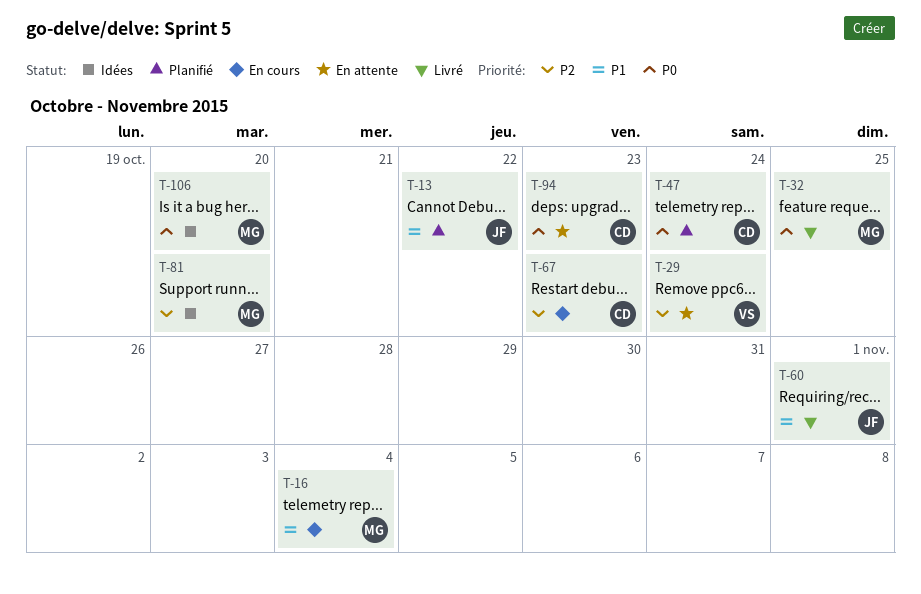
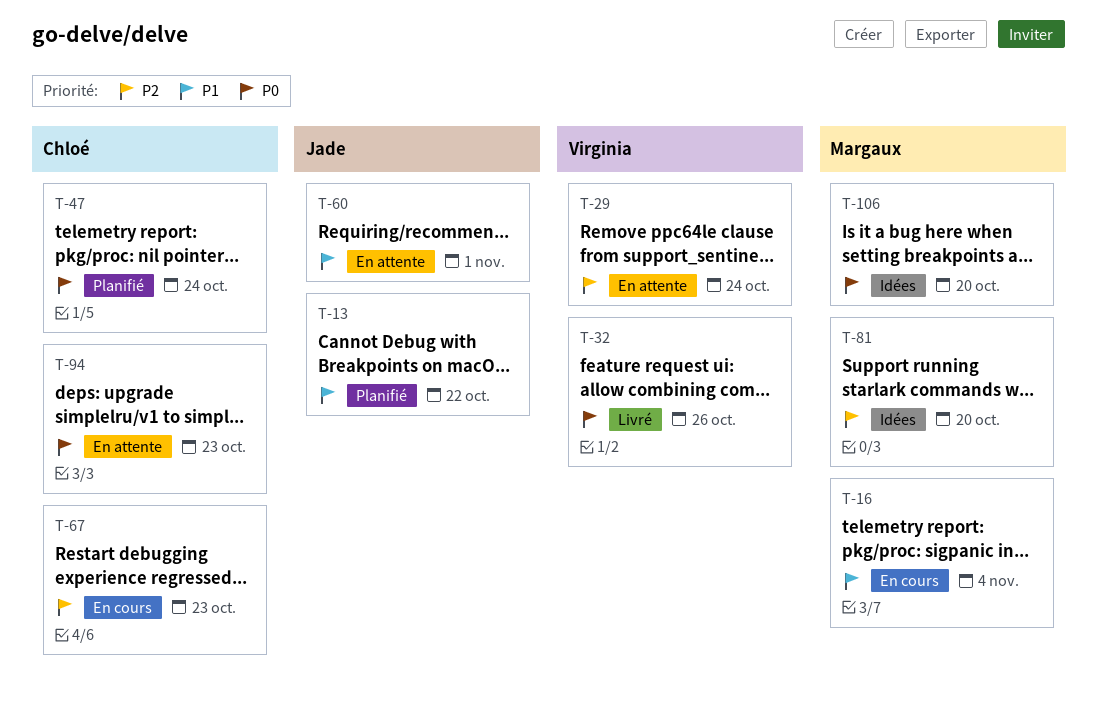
T-32, owner: Margaux -> Virginia
T-32, due: Oct 25 -> Oct 26
T-60, status: Livré -> En attente

